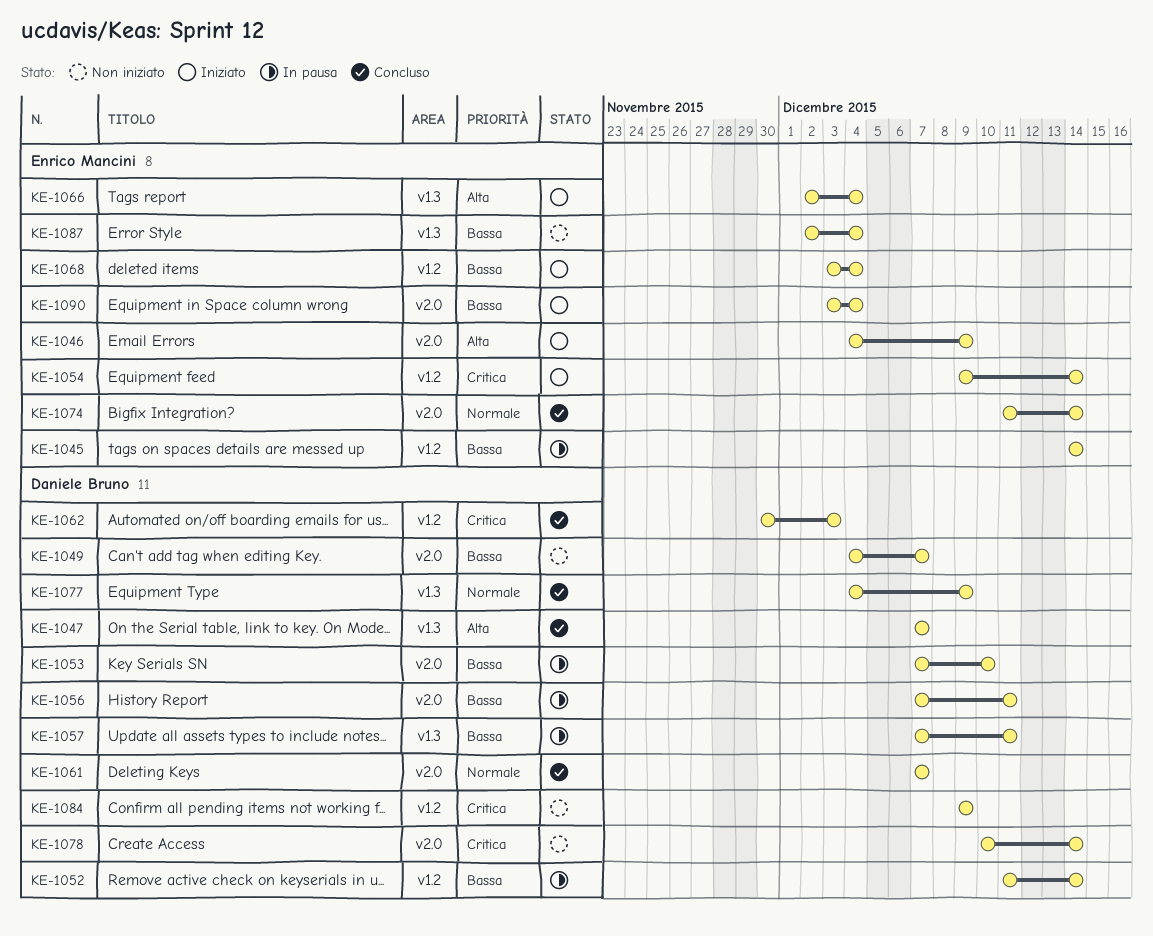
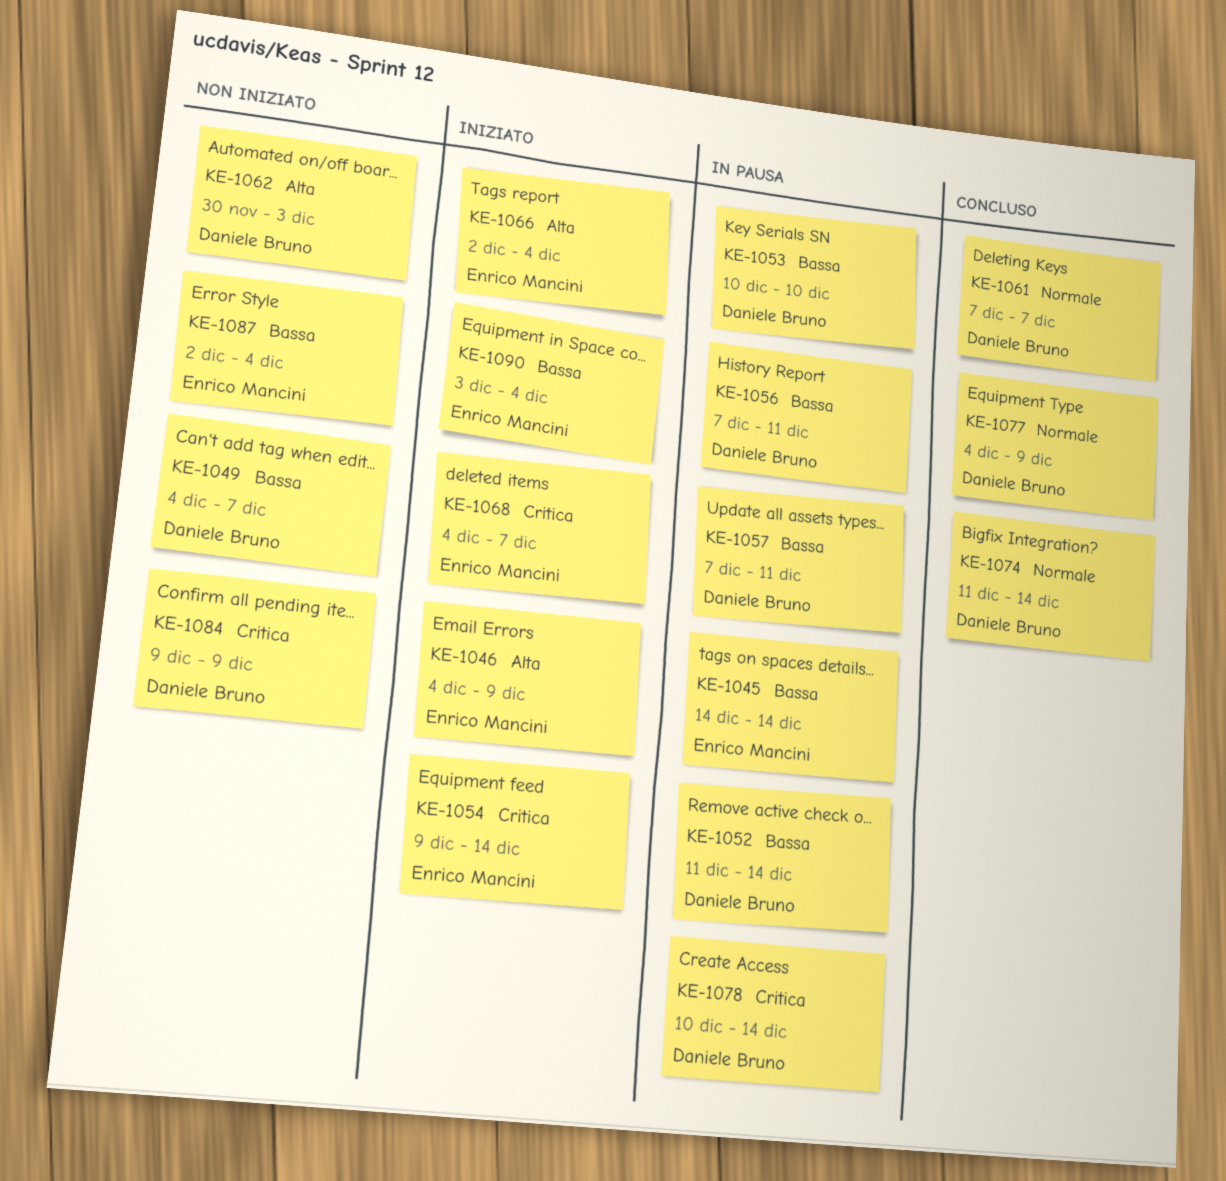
KE-1047: present -> none
KE-1053, start: Dec 7 -> Dec 10
KE-1062, status: Concluso -> Non iniziato
KE-1062, priority: Critica -> Alta
KE-1068, priority: Bassa -> Critica
KE-1068, start: Dec 3 -> Dec 4
KE-1068, due: Dec 4 -> Dec 7
KE-1074, owner: Enrico Mancini -> Daniele Bruno
KE-1078, status: Non iniziato -> In pausa

